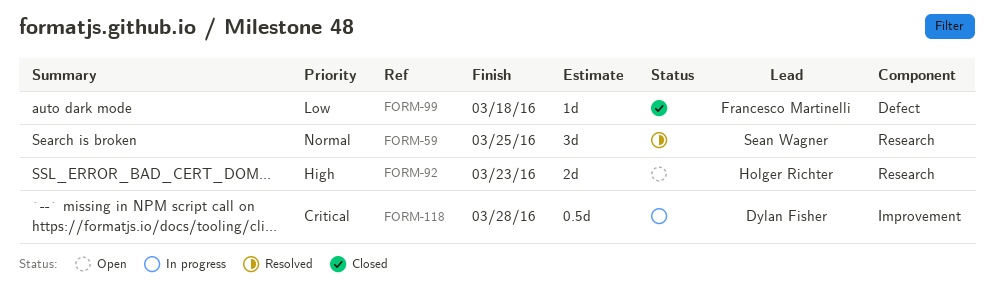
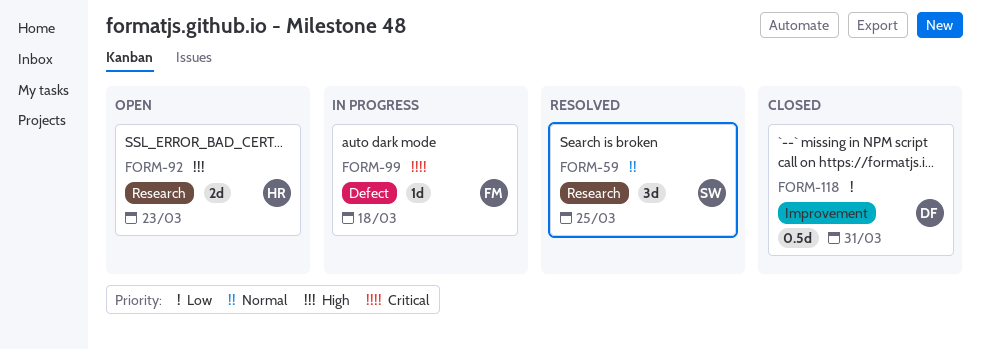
FORM-99, status: Closed -> In progress
FORM-99, priority: Low -> Critical
FORM-118, status: In progress -> Closed
FORM-118, priority: Critical -> Low
FORM-118, due: Mar 28 -> Mar 31

